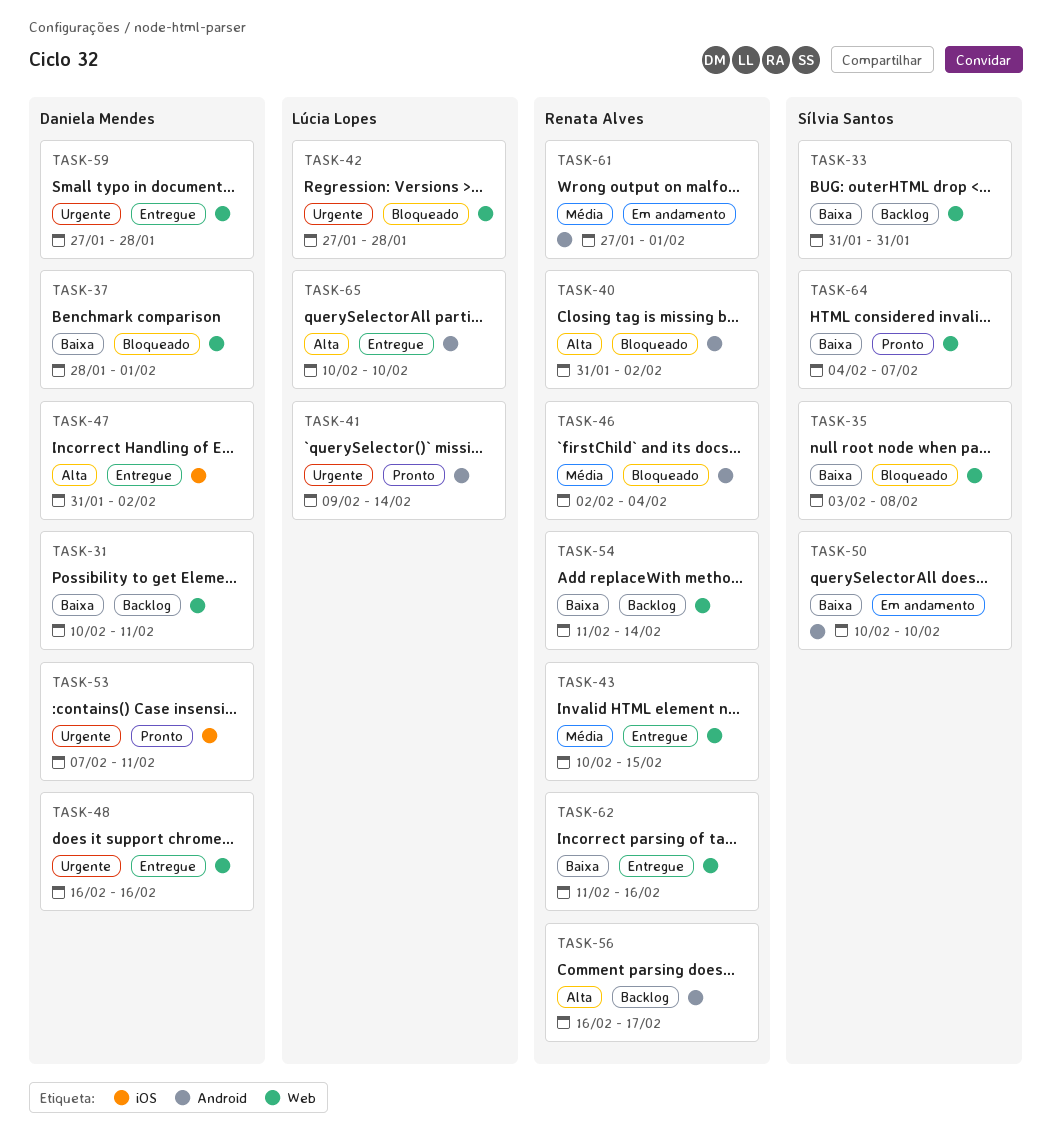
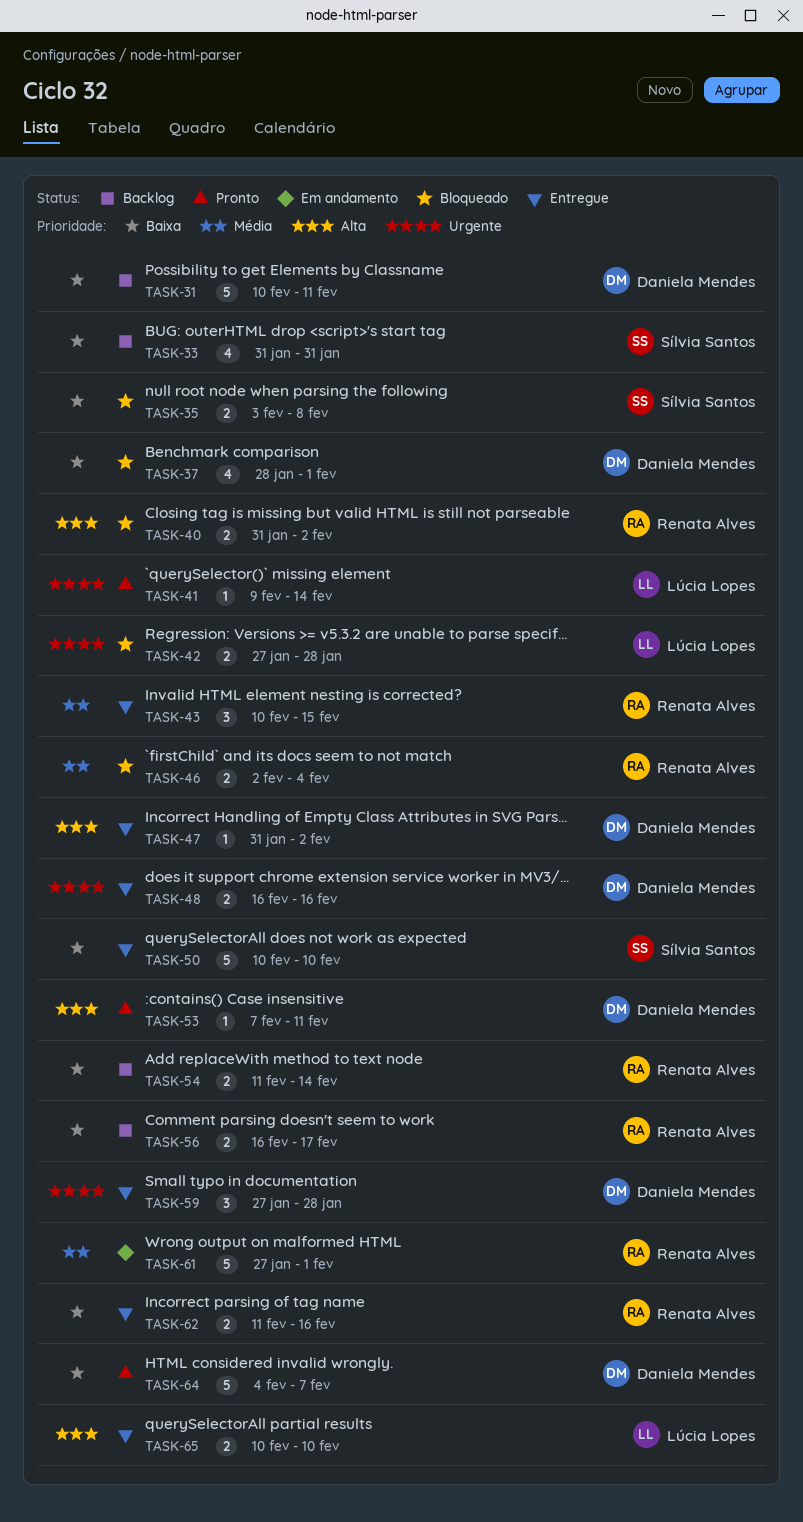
TASK-50, status: Em andamento -> Entregue
TASK-53, priority: Urgente -> Alta
TASK-56, priority: Alta -> Baixa
TASK-64, owner: Sílvia Santos -> Daniela Mendes

